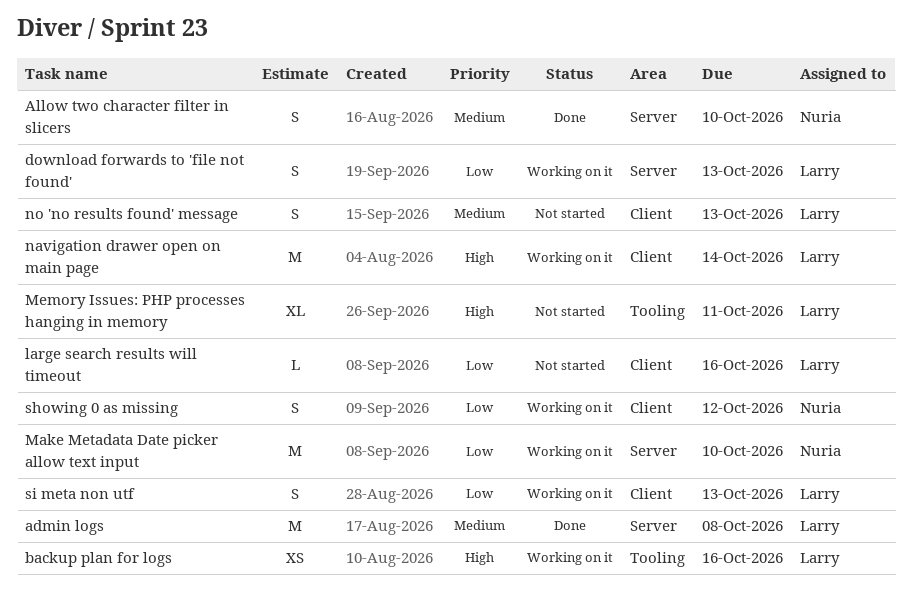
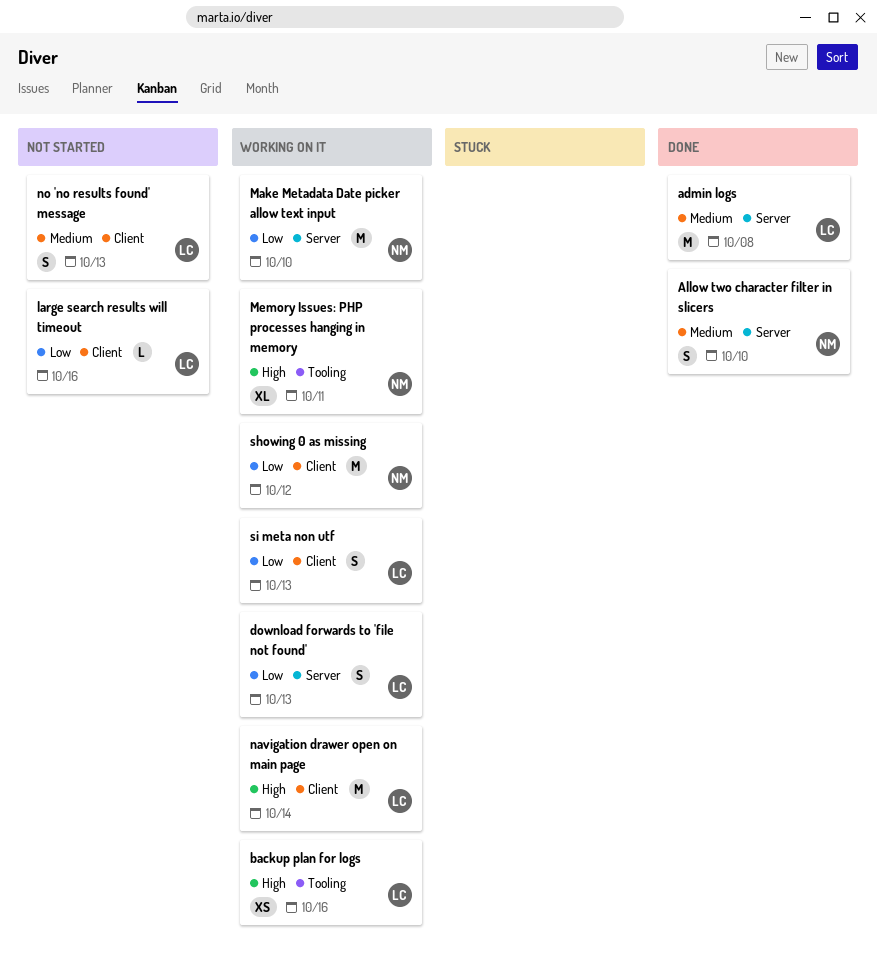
Memory Issues: PHP processes hanging in memory, status: Not started -> Working on it
Memory Issues: PHP processes hanging in memory, owner: Larry -> Nuria
showing 0 as missing, estimate: S -> M

